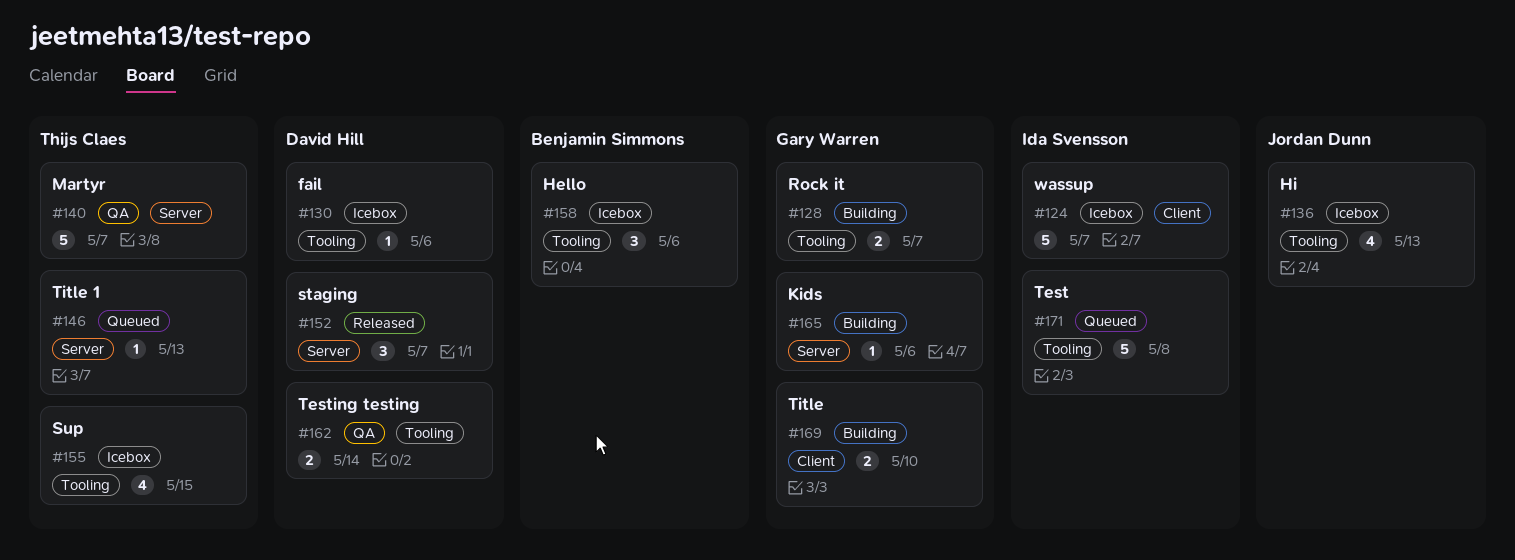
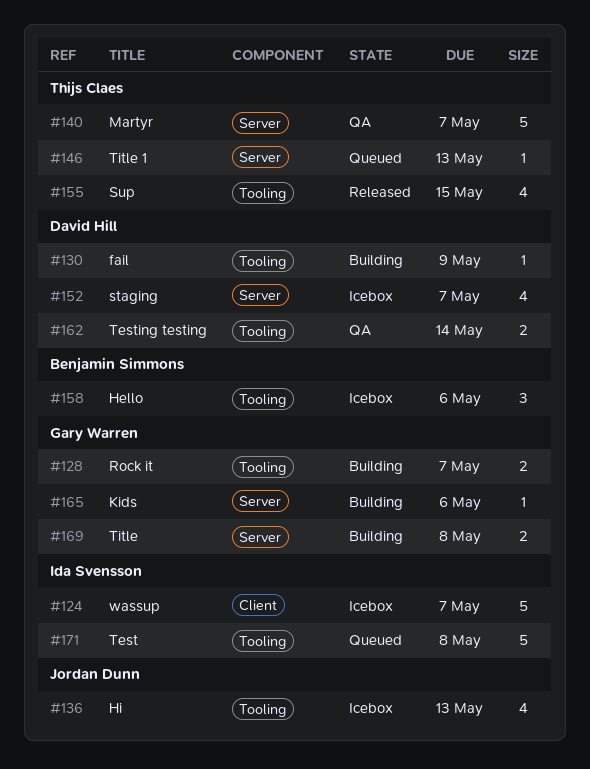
#130, status: Icebox -> Building
#130, due: May 6 -> May 9
#152, status: Released -> Icebox
#152, estimate: 3 -> 4
#155, status: Icebox -> Released
#169, label: Client -> Server
#169, due: May 10 -> May 8

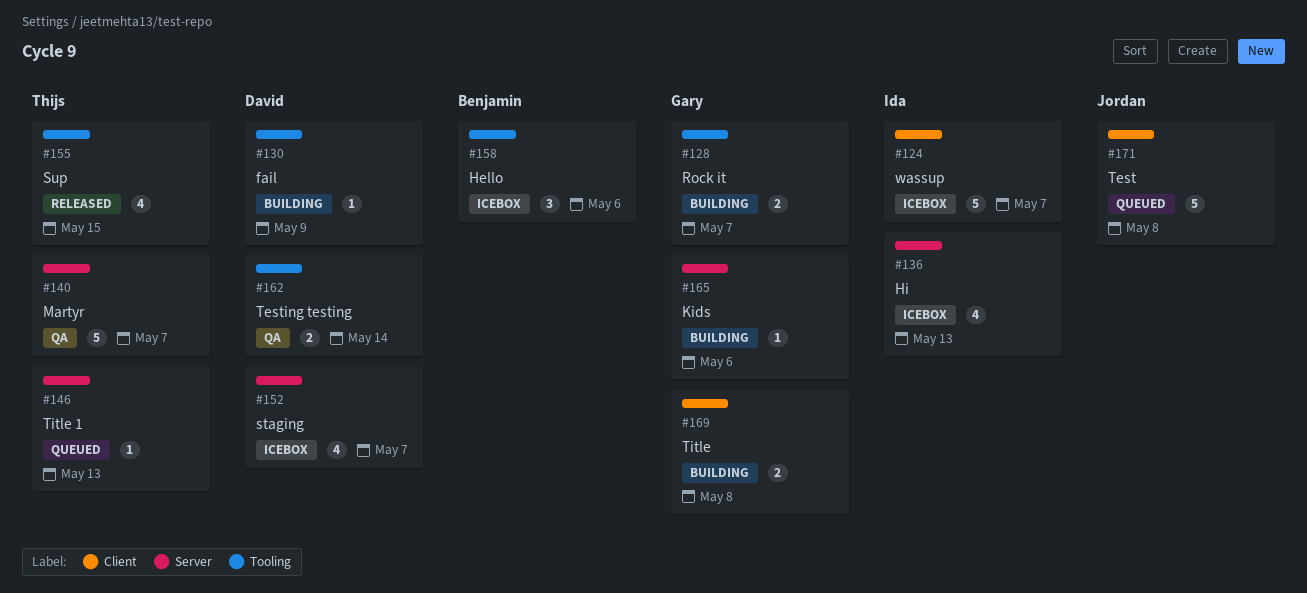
#136, owner: Jordan Dunn -> Ida Svensson
#136, label: Tooling -> Server
#169, label: Server -> Client
#171, owner: Ida Svensson -> Jordan Dunn
#171, label: Tooling -> Client

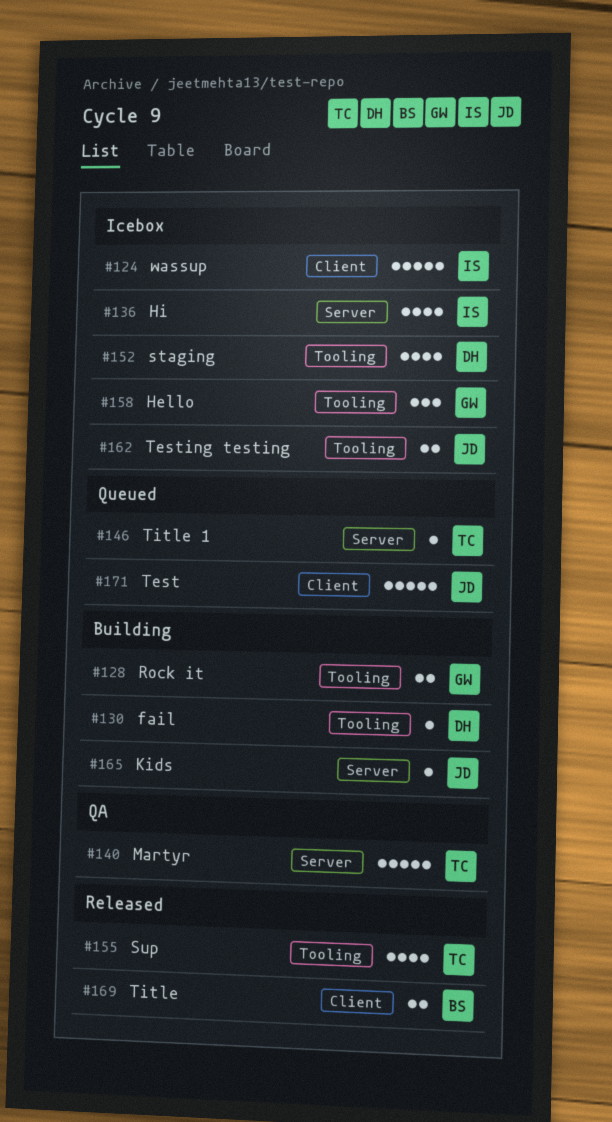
#152, label: Server -> Tooling
#158, owner: Benjamin -> Gary
#162, status: QA -> Icebox
#162, owner: David -> Jordan
#165, owner: Gary -> Jordan
#169, status: Building -> Released
#169, owner: Gary -> Benjamin

